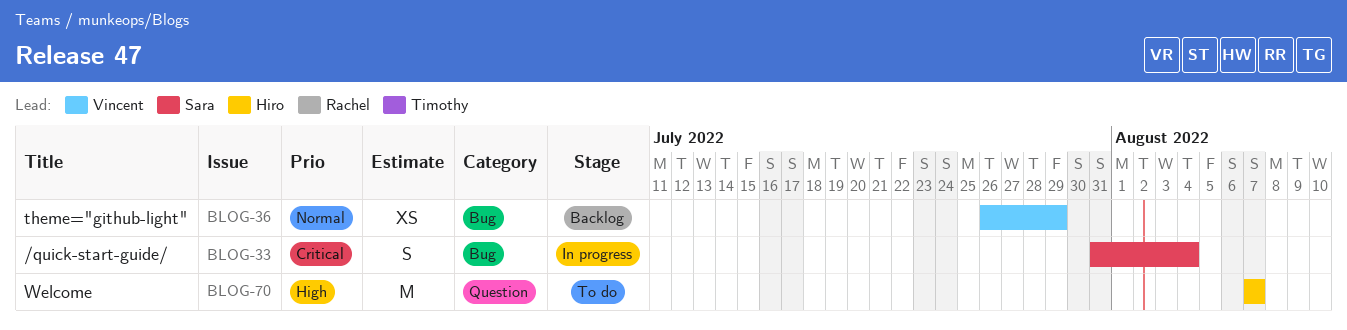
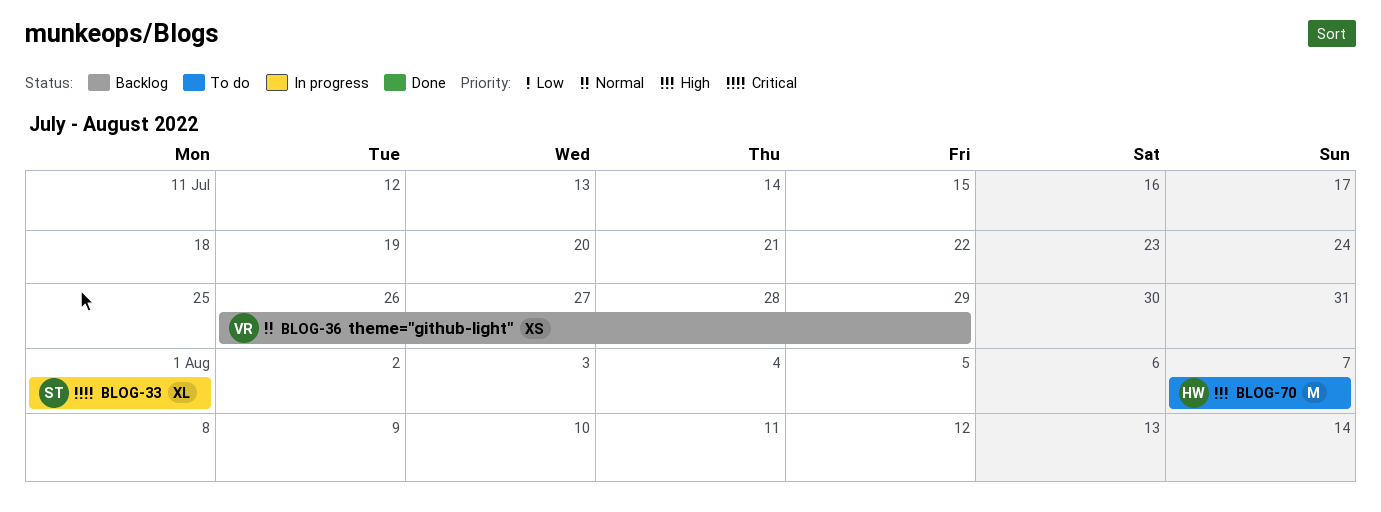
BLOG-33, estimate: S -> XL
BLOG-33, start: Jul 31 -> Aug 1
BLOG-33, due: Aug 4 -> Aug 1

